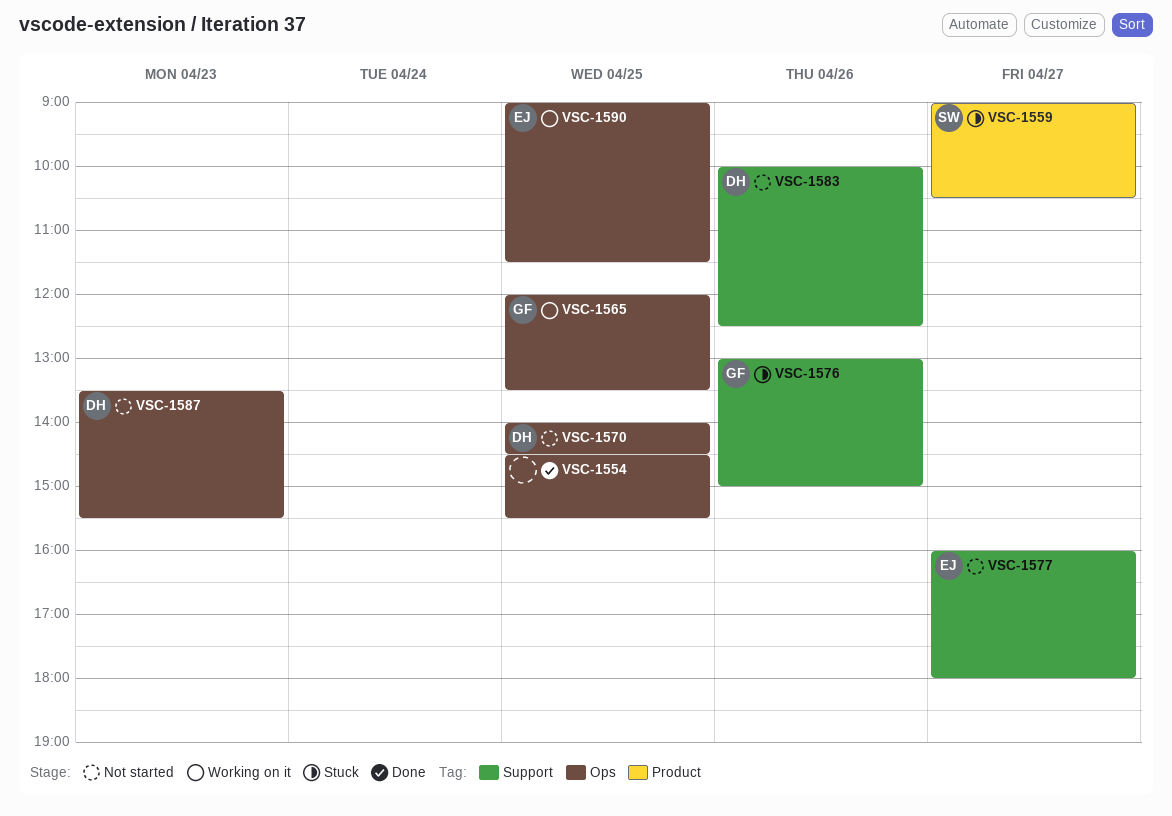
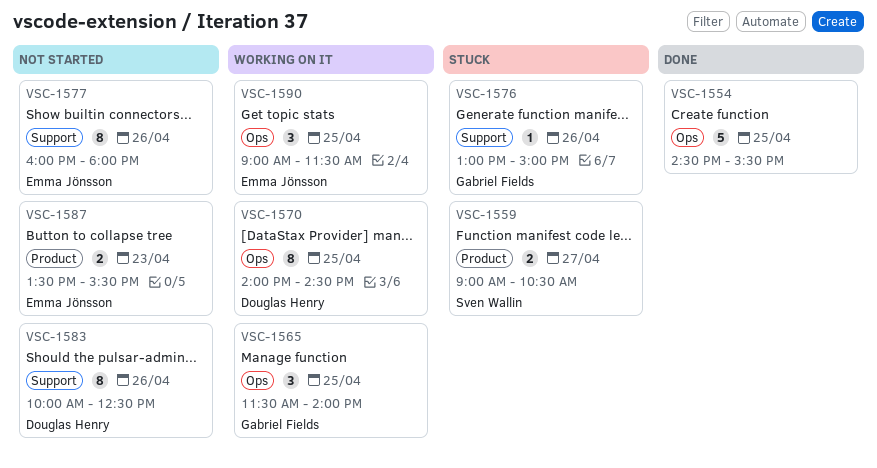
VSC-1565, begins: 12:00 -> 11:30
VSC-1565, ends: 13:30 -> 14:00
VSC-1570, status: Not started -> Working on it
VSC-1577, day: Apr 27 -> Apr 26
VSC-1587, owner: Douglas Henry -> Emma Jönsson
VSC-1587, label: Ops -> Product

